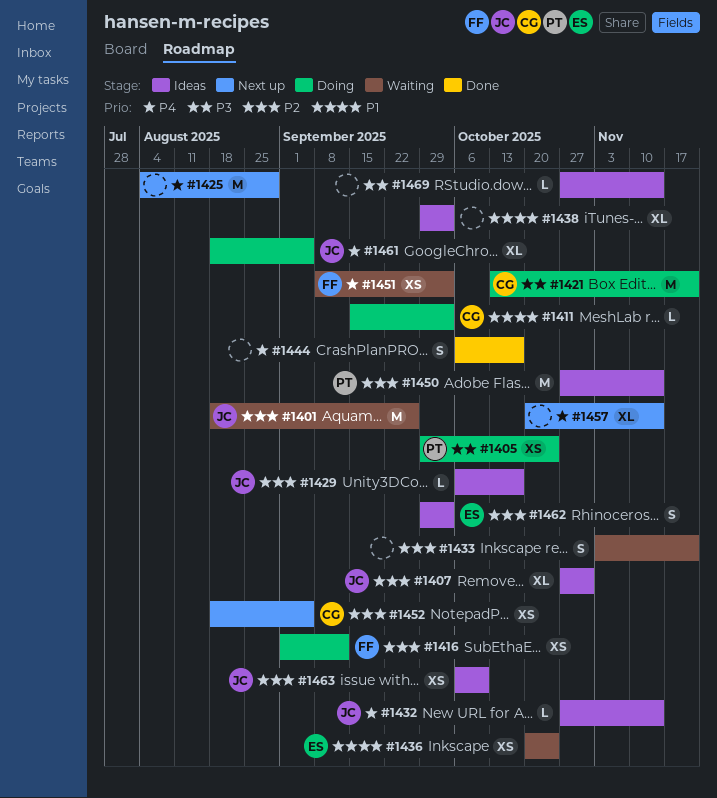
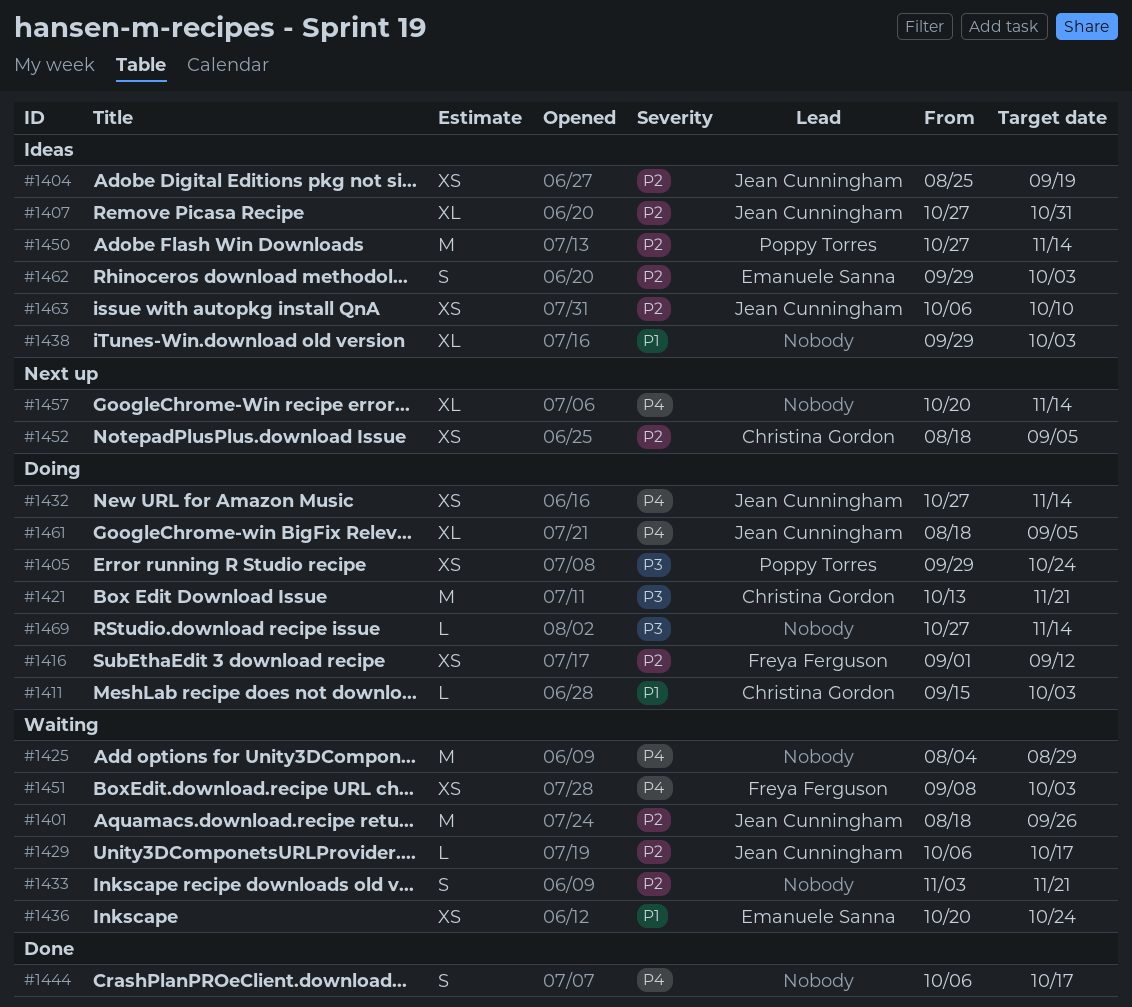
#1404: none -> present
#1425, status: Next up -> Waiting
#1429, status: Ideas -> Waiting
#1432, status: Ideas -> Doing
#1432, estimate: L -> XS
#1469, status: Ideas -> Doing

